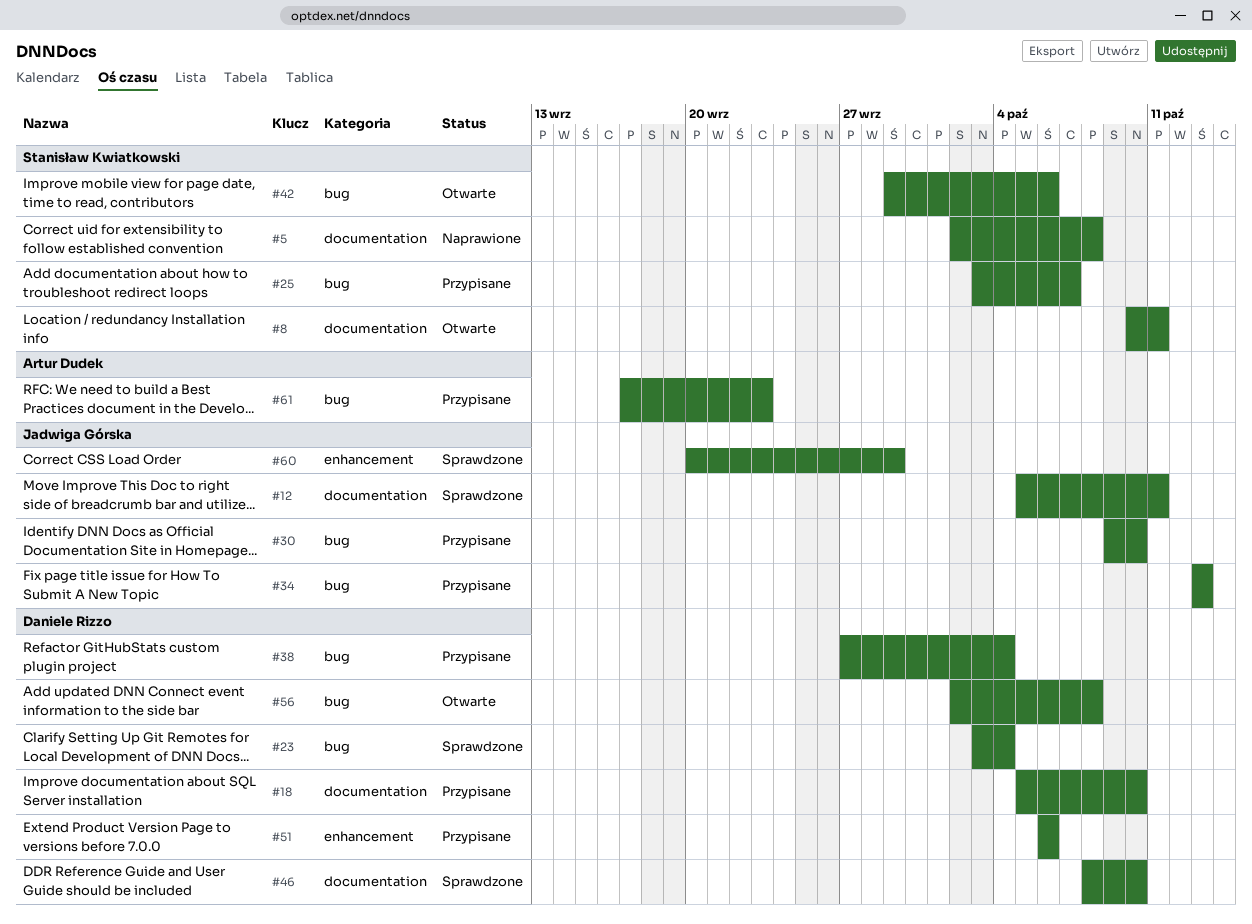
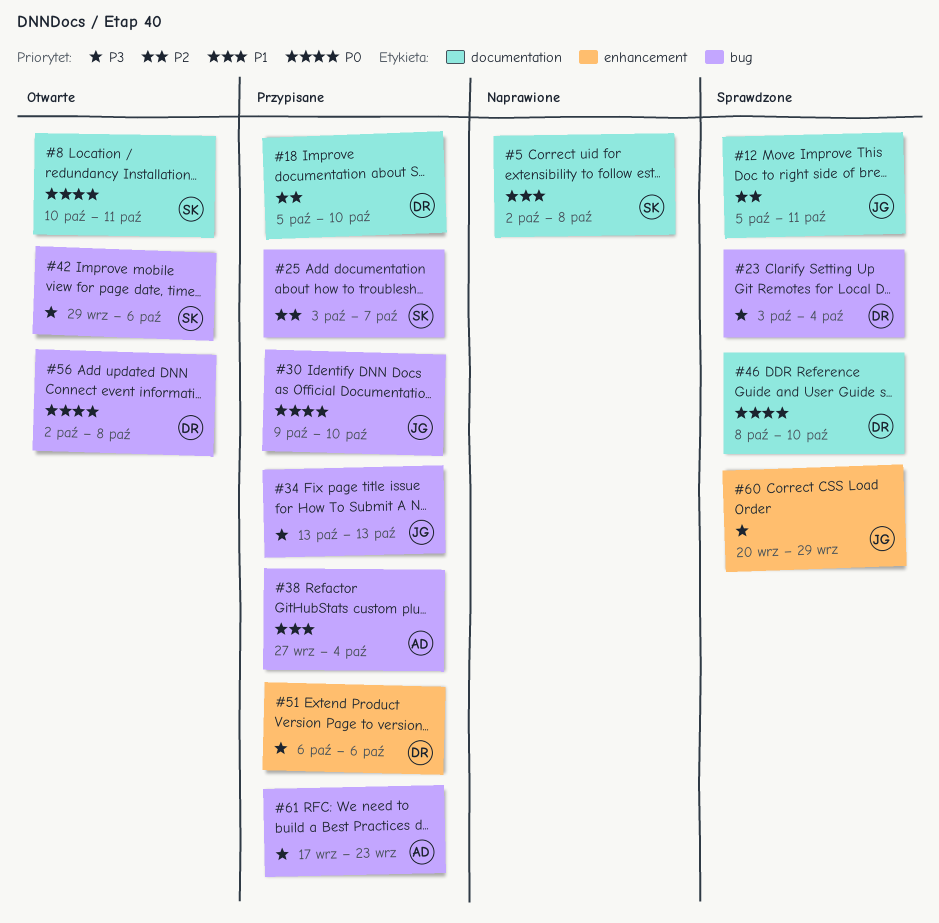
#38, owner: Daniele Rizzo -> Artur Dudek

